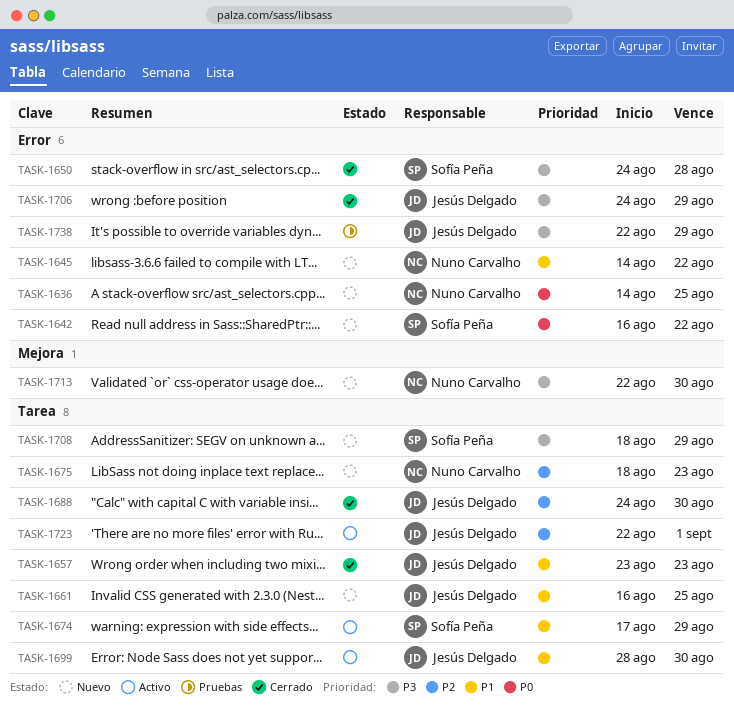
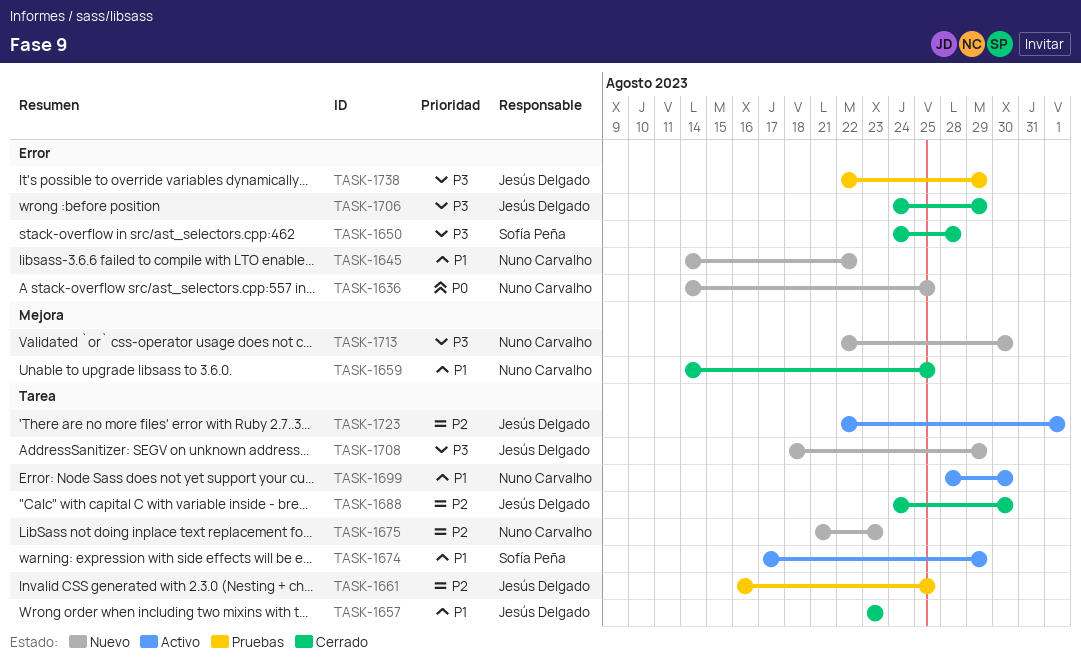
TASK-1642: present -> none
TASK-1659: none -> present
TASK-1661, status: Nuevo -> Pruebas
TASK-1661, priority: P1 -> P2
TASK-1675, start: Aug 18 -> Aug 21
TASK-1699, owner: Jesús Delgado -> Nuno Carvalho
TASK-1708, owner: Sofía Peña -> Jesús Delgado

